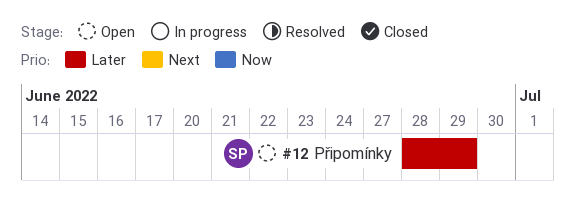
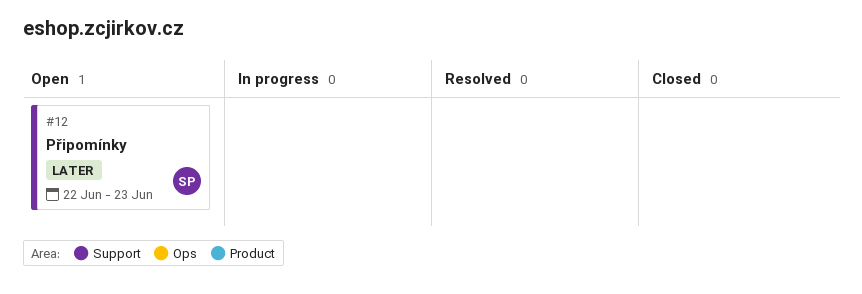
#12, start: Jun 28 -> Jun 22
#12, due: Jun 29 -> Jun 23

